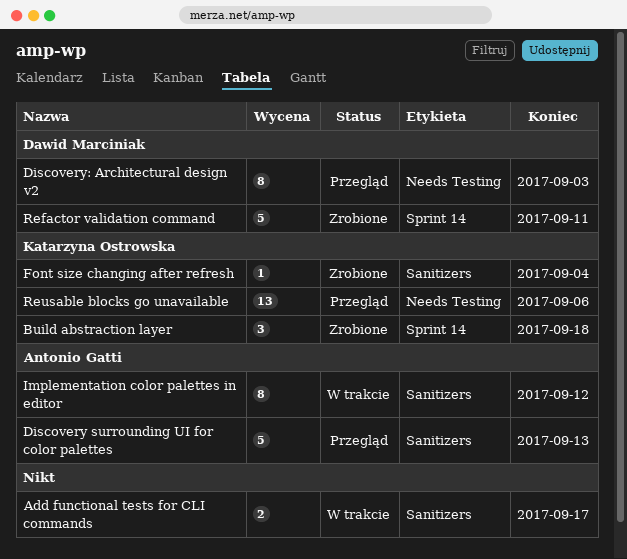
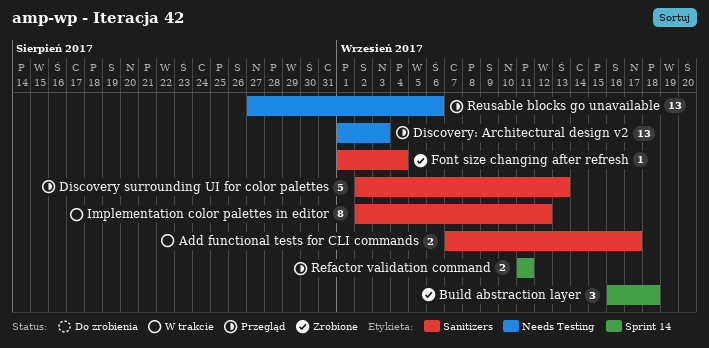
Discovery: Architectural design v2, estimate: 8 -> 13
Refactor validation command, status: Zrobione -> Przegląd
Refactor validation command, estimate: 5 -> 2

